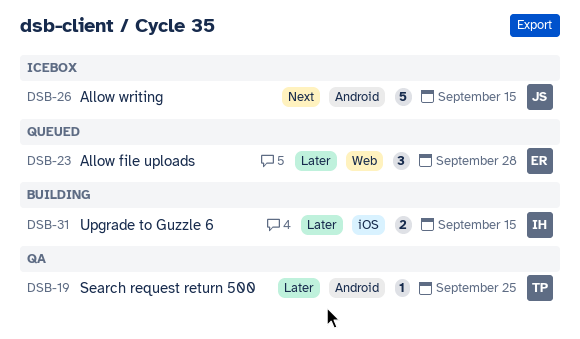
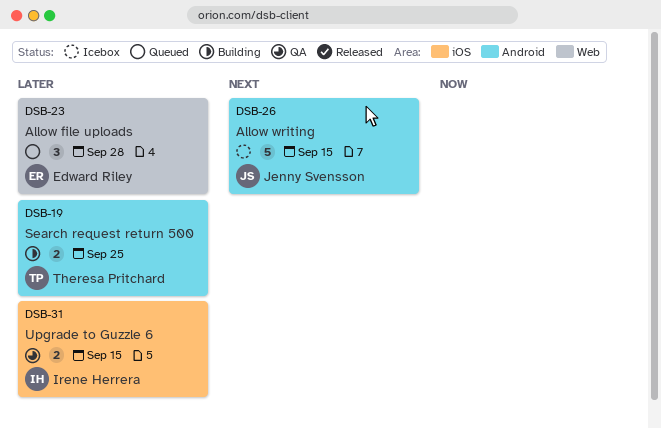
DSB-19, status: QA -> Building
DSB-19, estimate: 1 -> 2
DSB-31, status: Building -> QA

